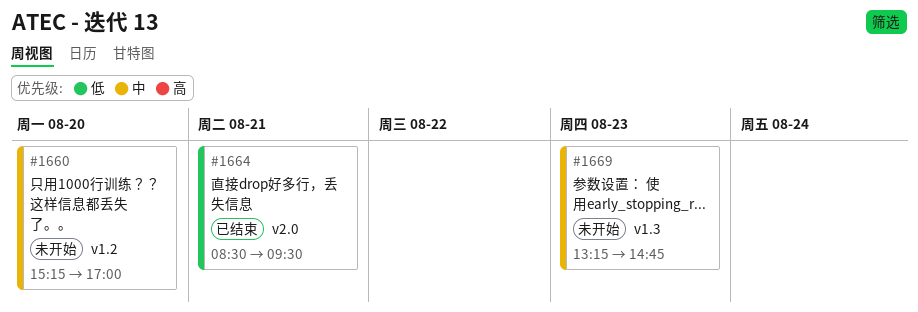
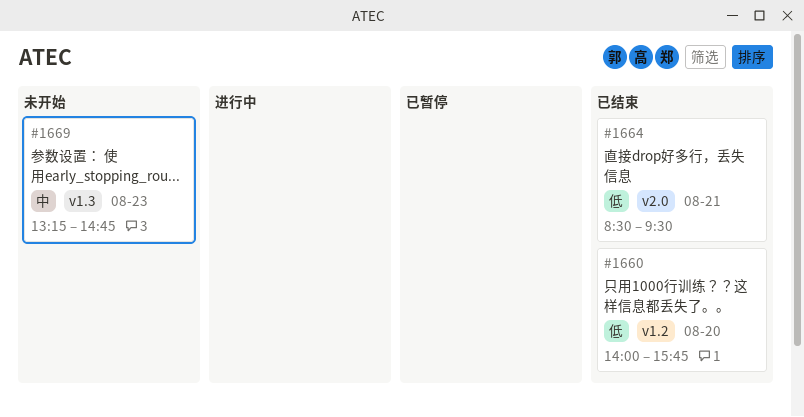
#1660, status: 未开始 -> 已结束
#1660, priority: 中 -> 低
#1660, begins: 15:15 -> 14:00
#1660, ends: 17:00 -> 15:45

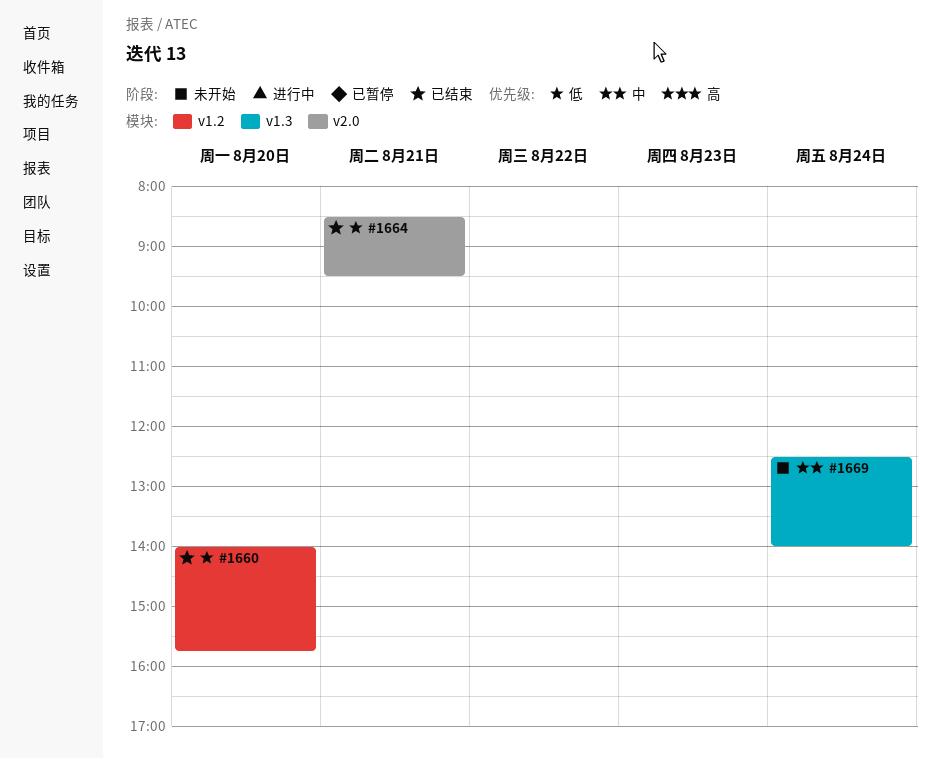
#1669, day: Aug 23 -> Aug 24
#1669, begins: 13:15 -> 12:30
#1669, ends: 14:45 -> 14:00

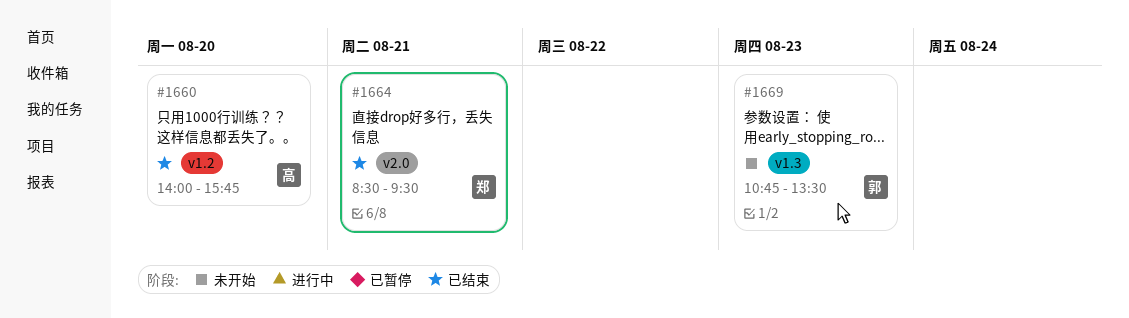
#1669, day: Aug 24 -> Aug 23
#1669, begins: 12:30 -> 10:45
#1669, ends: 14:00 -> 13:30

